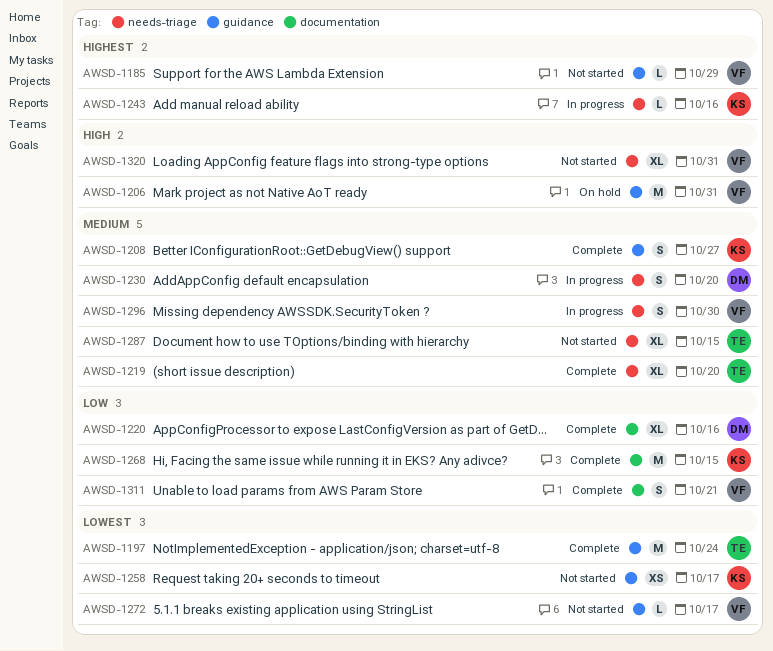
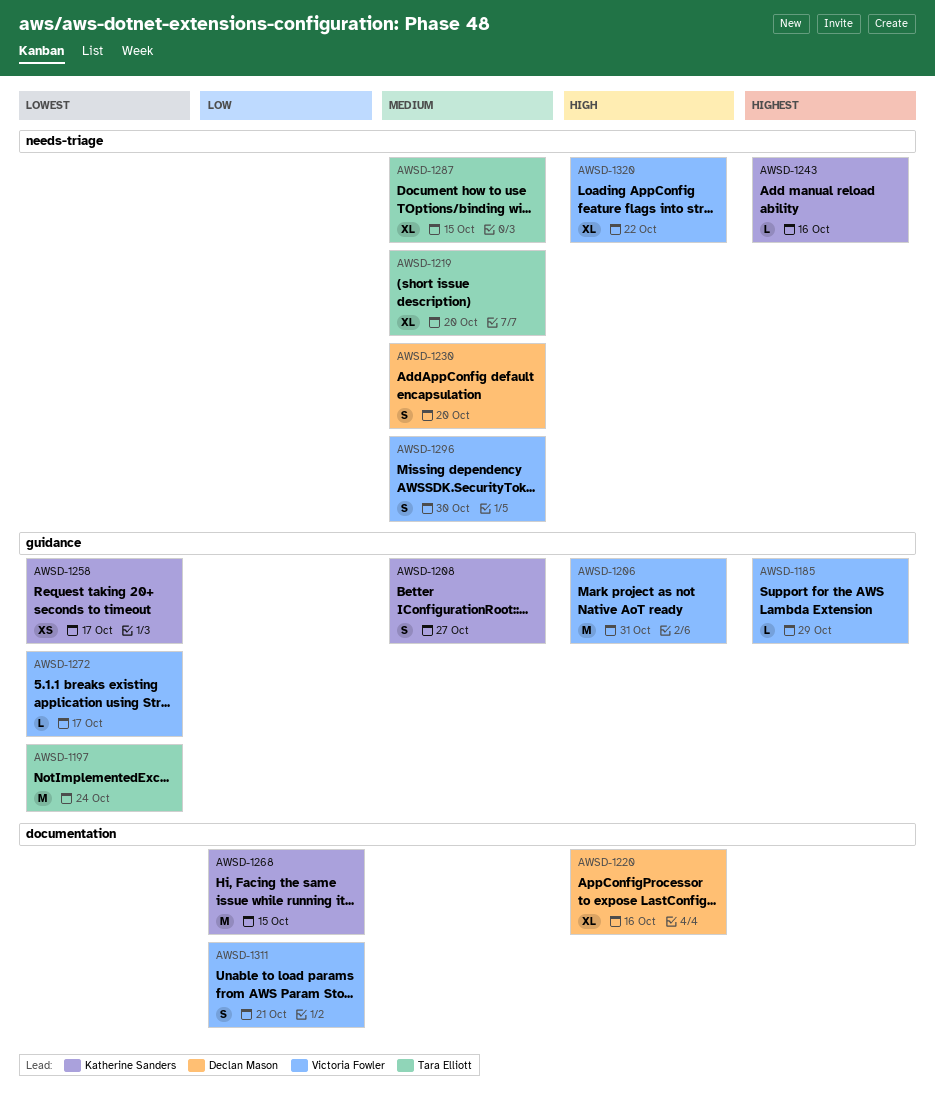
AWSD-1220, priority: Low -> High
AWSD-1320, due: Oct 31 -> Oct 22

